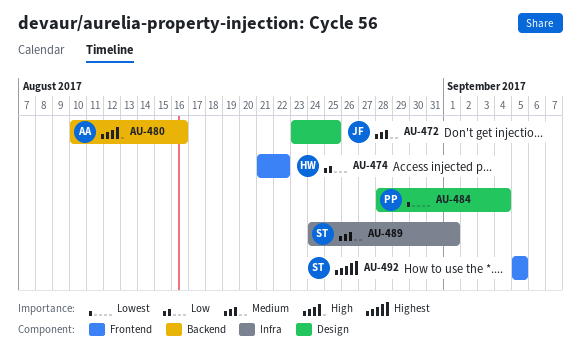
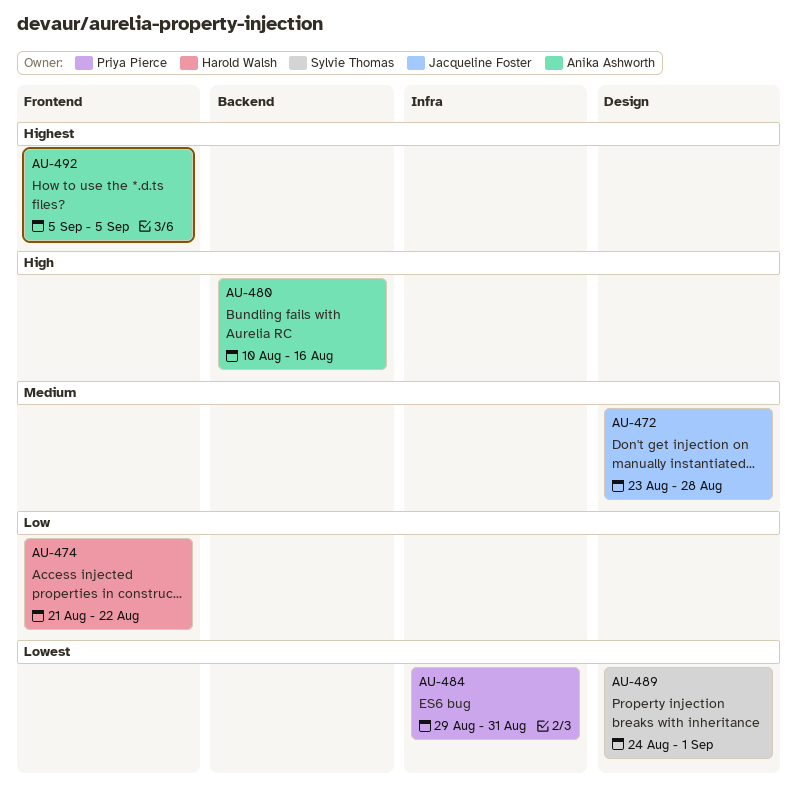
AU-472, due: Aug 25 -> Aug 28
AU-484, label: Design -> Infra
AU-484, start: Aug 28 -> Aug 29
AU-484, due: Sep 4 -> Aug 31
AU-489, priority: Medium -> Lowest
AU-489, label: Infra -> Design
AU-492, owner: Sylvie Thomas -> Anika Ashworth

